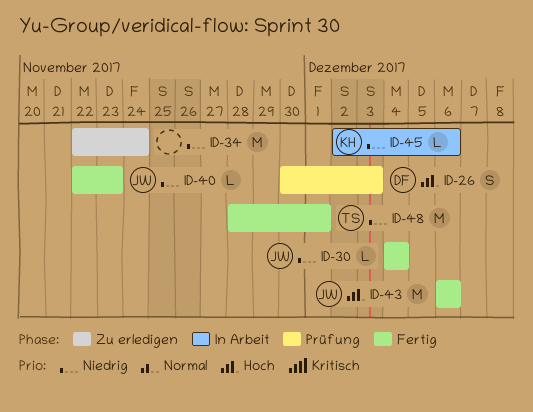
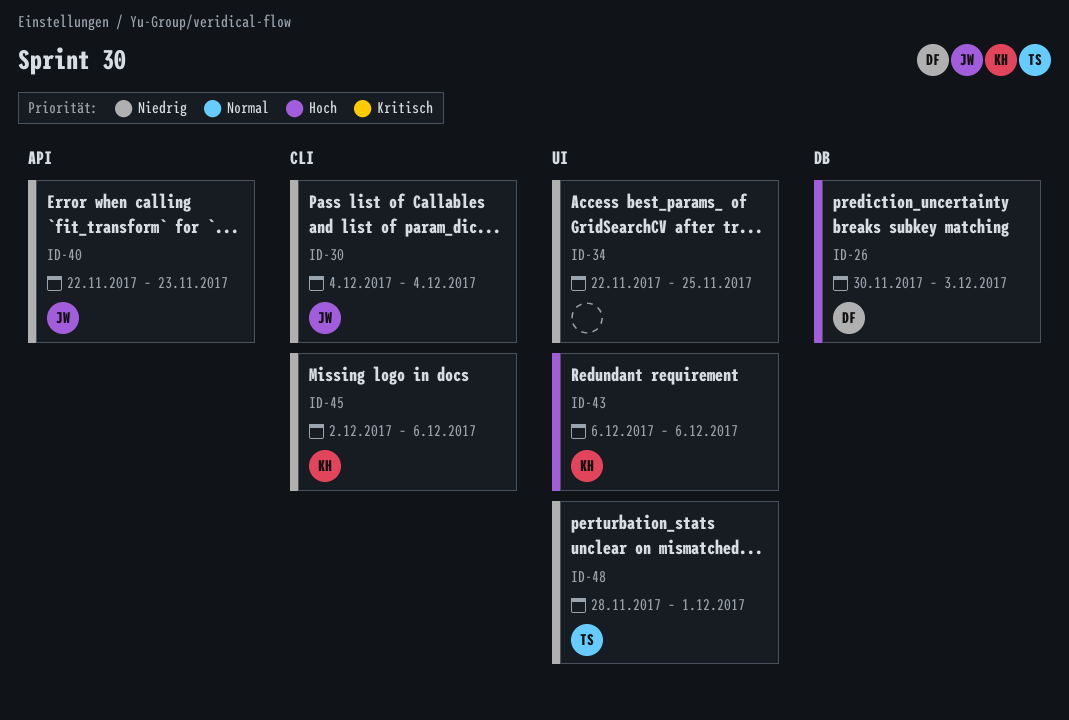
ID-34, due: Nov 24 -> Nov 25
ID-43, owner: JW -> KH

